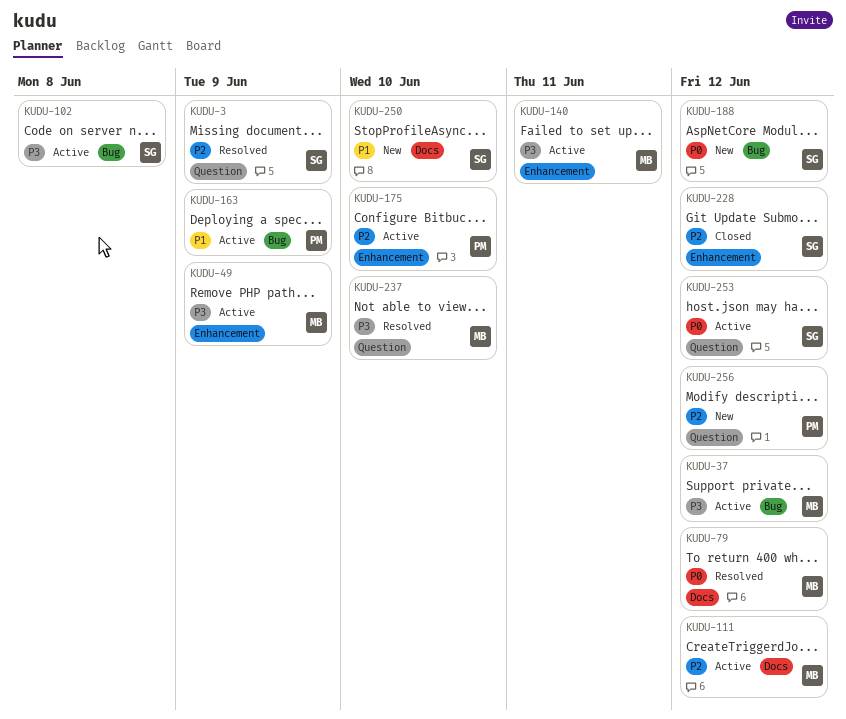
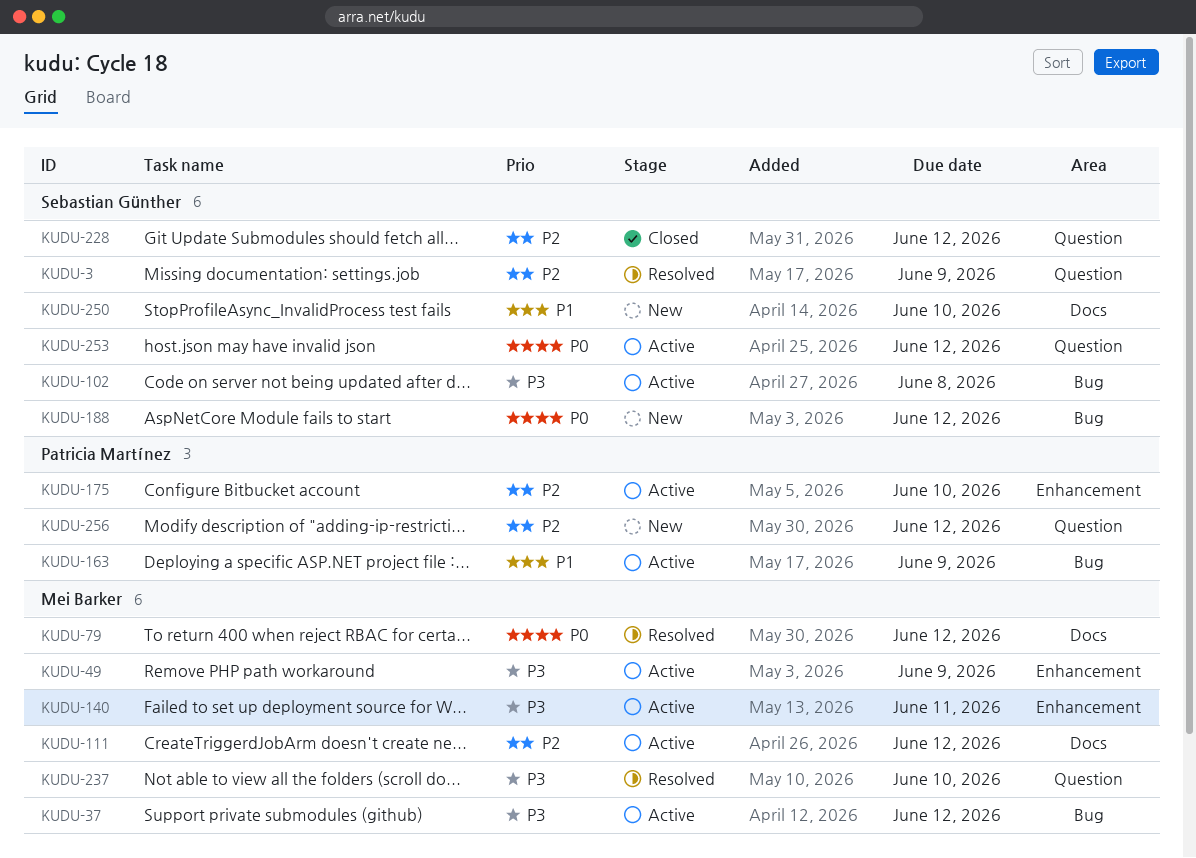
KUDU-228, label: Enhancement -> Question

